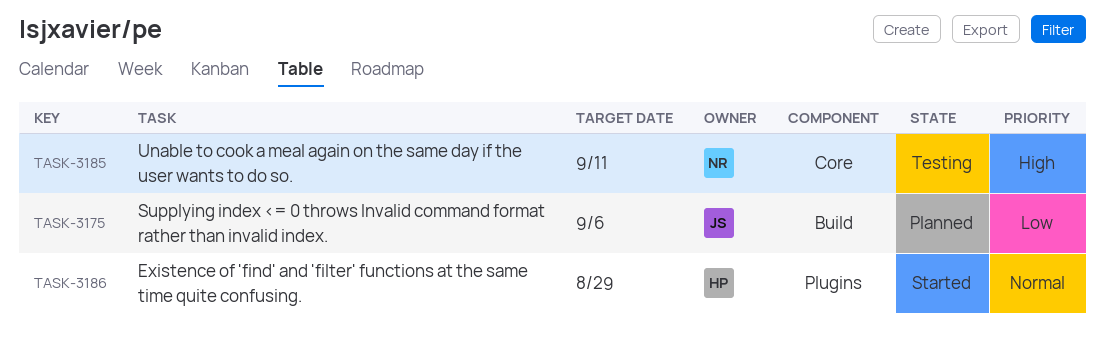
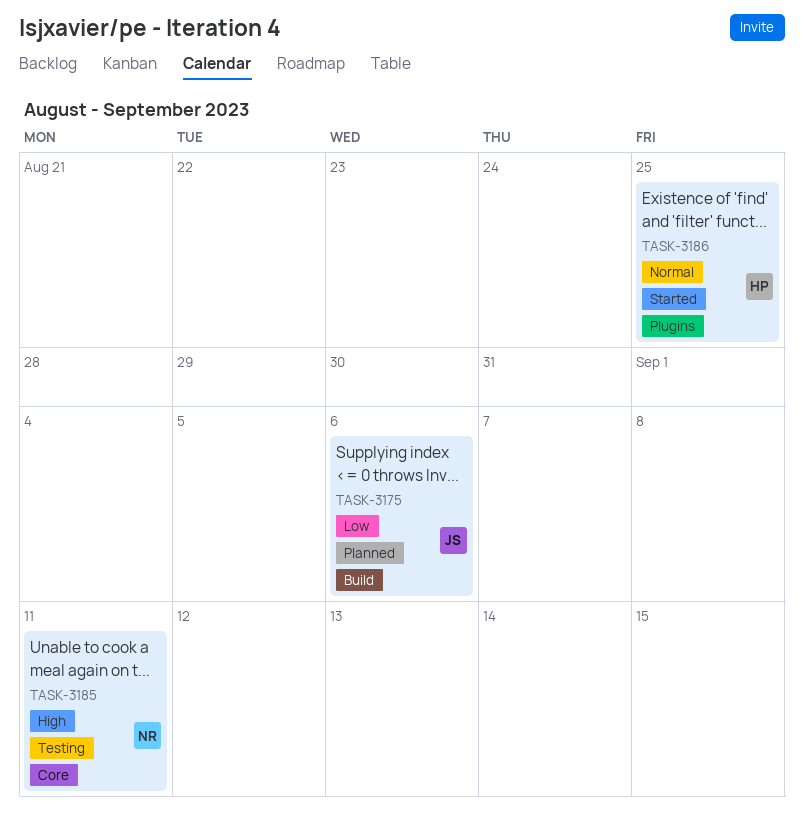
TASK-3186, due: Aug 29 -> Aug 25

